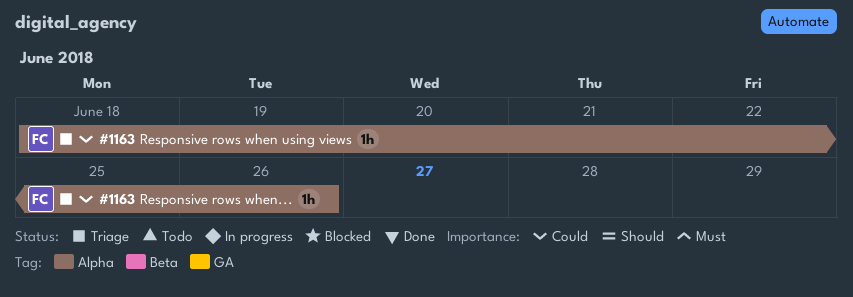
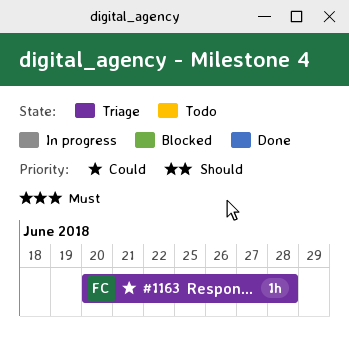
#1163, start: Jun 18 -> Jun 20
#1163, due: Jun 26 -> Jun 28

